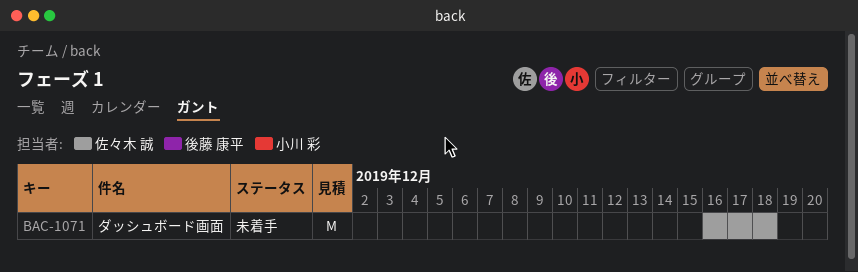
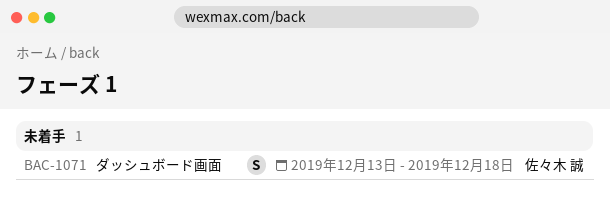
BAC-1071, estimate: M -> S
BAC-1071, start: Dec 16 -> Dec 13

